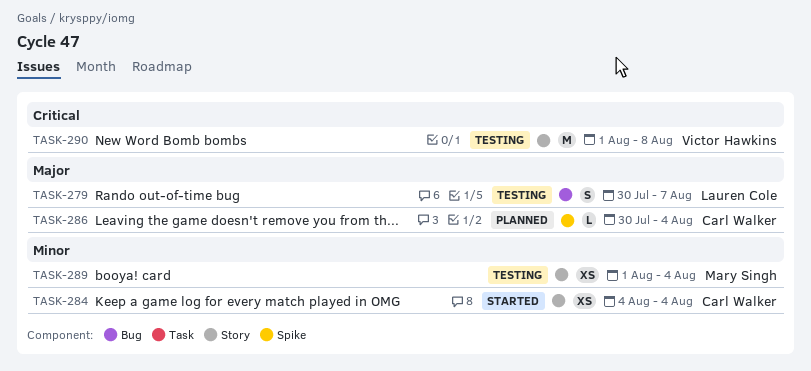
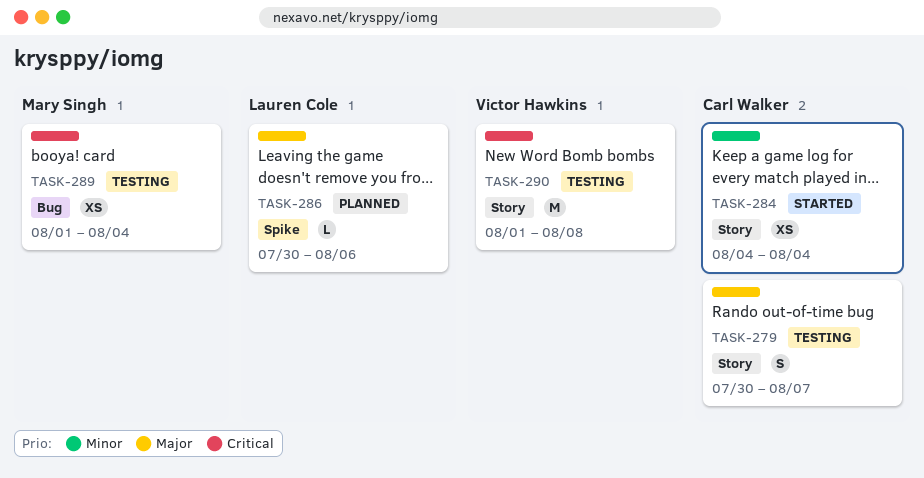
TASK-279, owner: Lauren Cole -> Carl Walker
TASK-279, label: Bug -> Story
TASK-286, owner: Carl Walker -> Lauren Cole
TASK-286, due: Aug 4 -> Aug 6
TASK-289, priority: Minor -> Critical
TASK-289, label: Story -> Bug

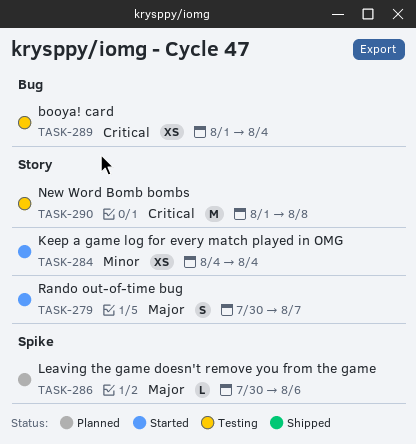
TASK-279, status: Testing -> Started

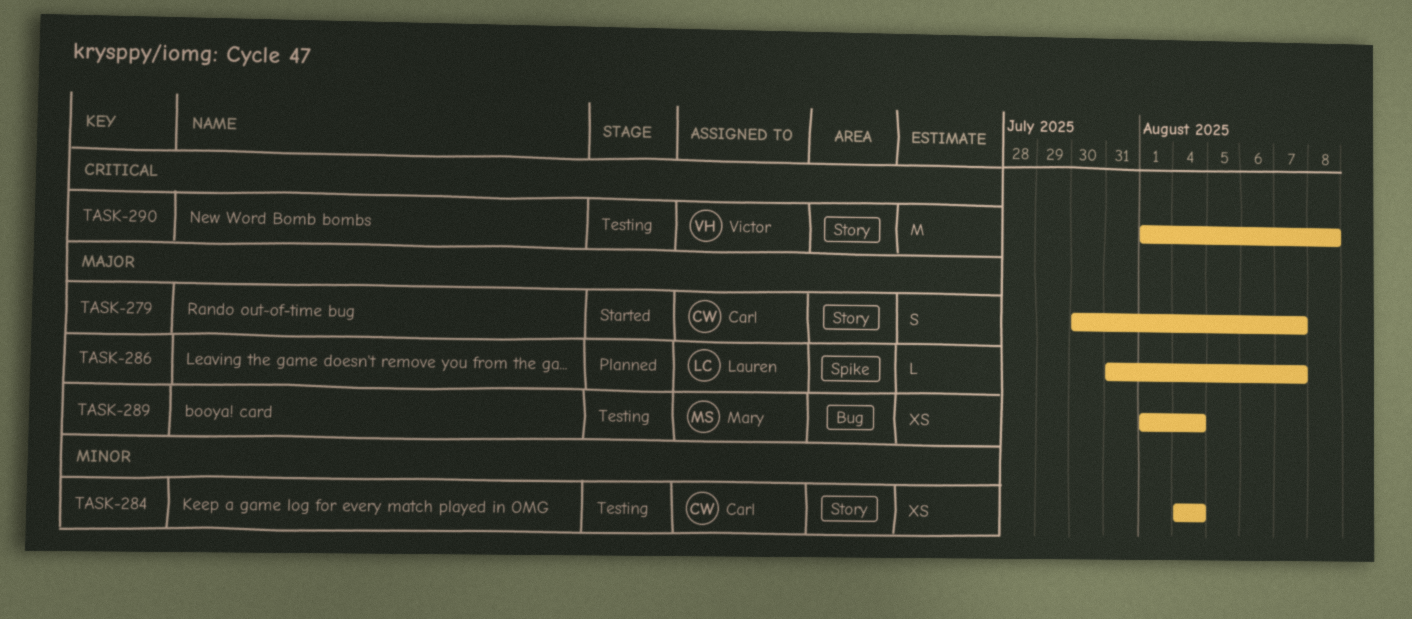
TASK-284, status: Started -> Testing
TASK-286, start: Jul 30 -> Jul 31
TASK-286, due: Aug 6 -> Aug 7
TASK-289, priority: Critical -> Major

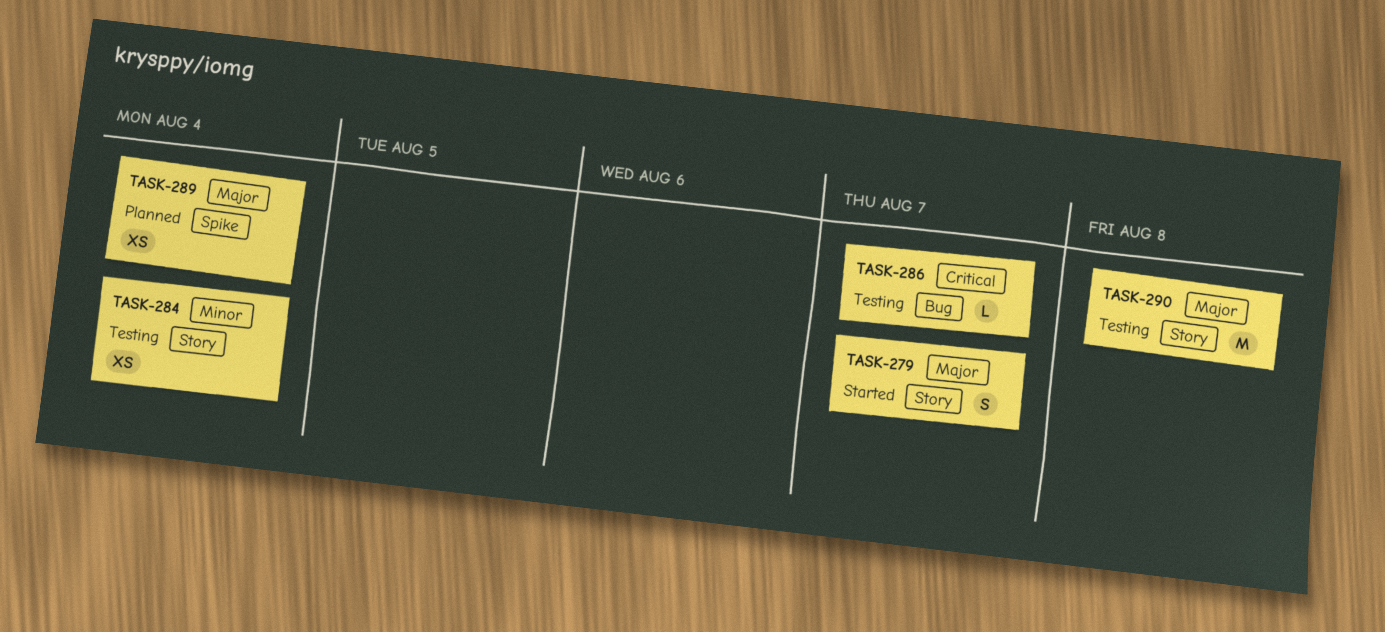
TASK-286, status: Planned -> Testing
TASK-286, priority: Major -> Critical
TASK-286, label: Spike -> Bug
TASK-289, status: Testing -> Planned
TASK-289, label: Bug -> Spike
TASK-290, priority: Critical -> Major

